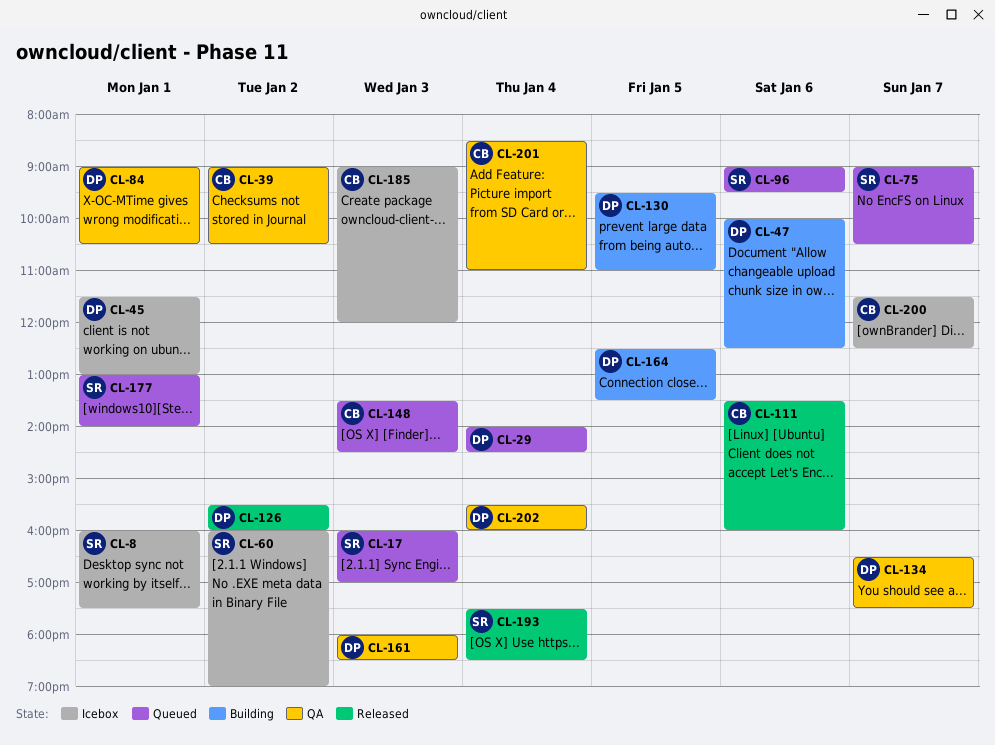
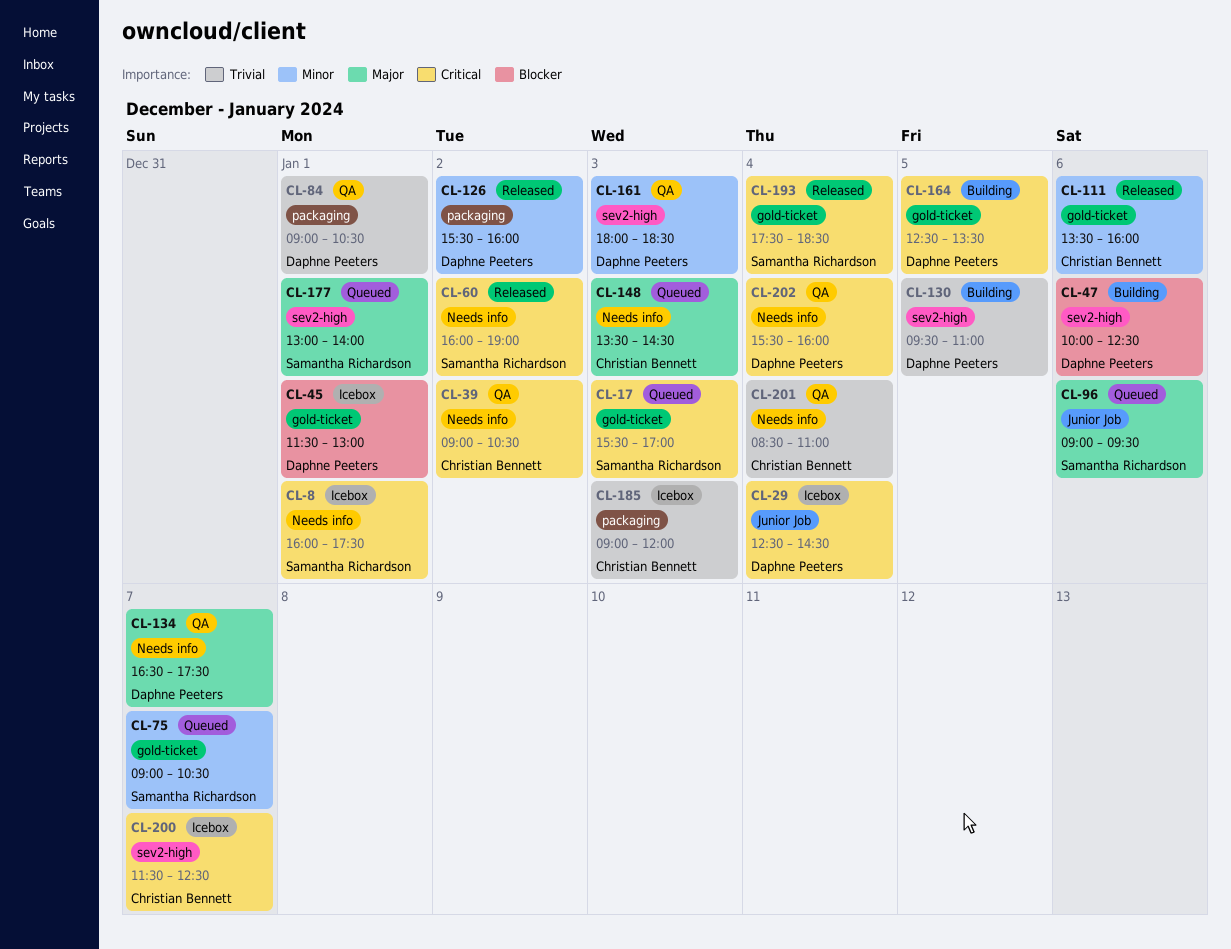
CL-17, begins: 16:00 -> 15:30
CL-29, status: Queued -> Icebox
CL-29, begins: 14:00 -> 12:30
CL-60, status: Icebox -> Released

